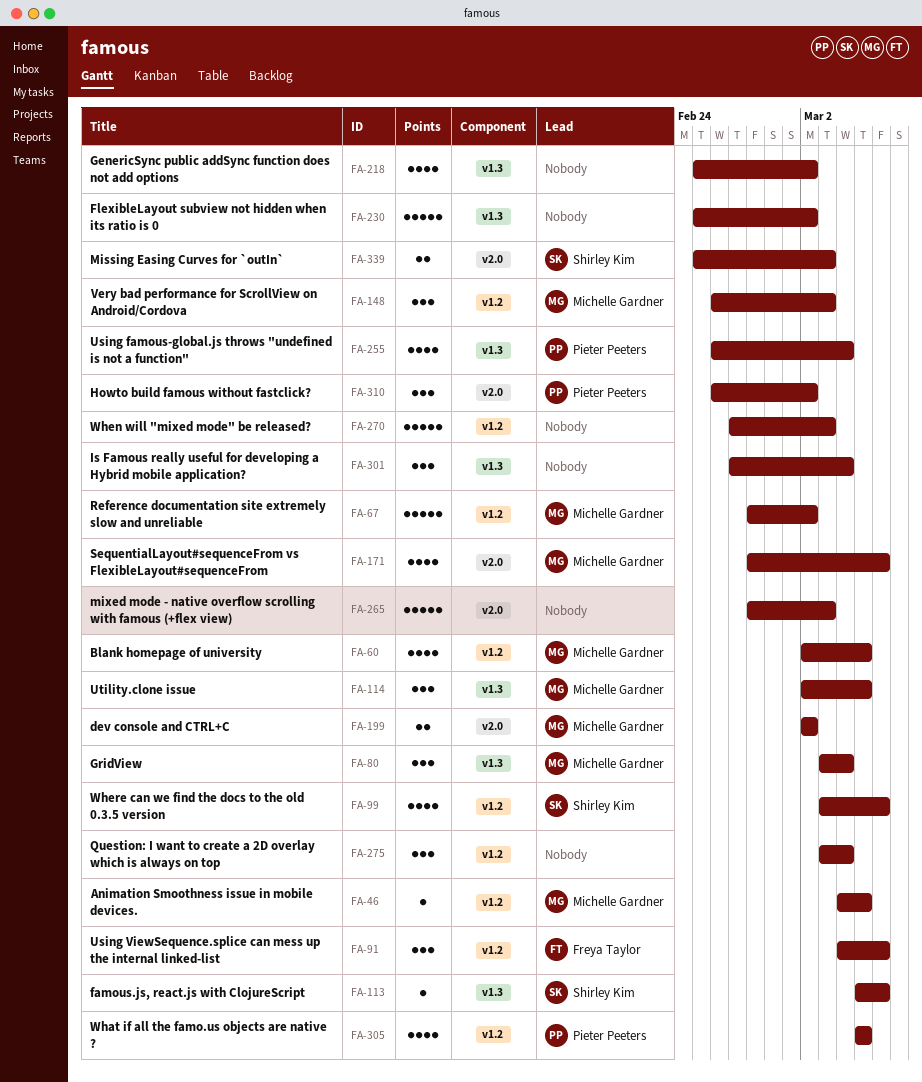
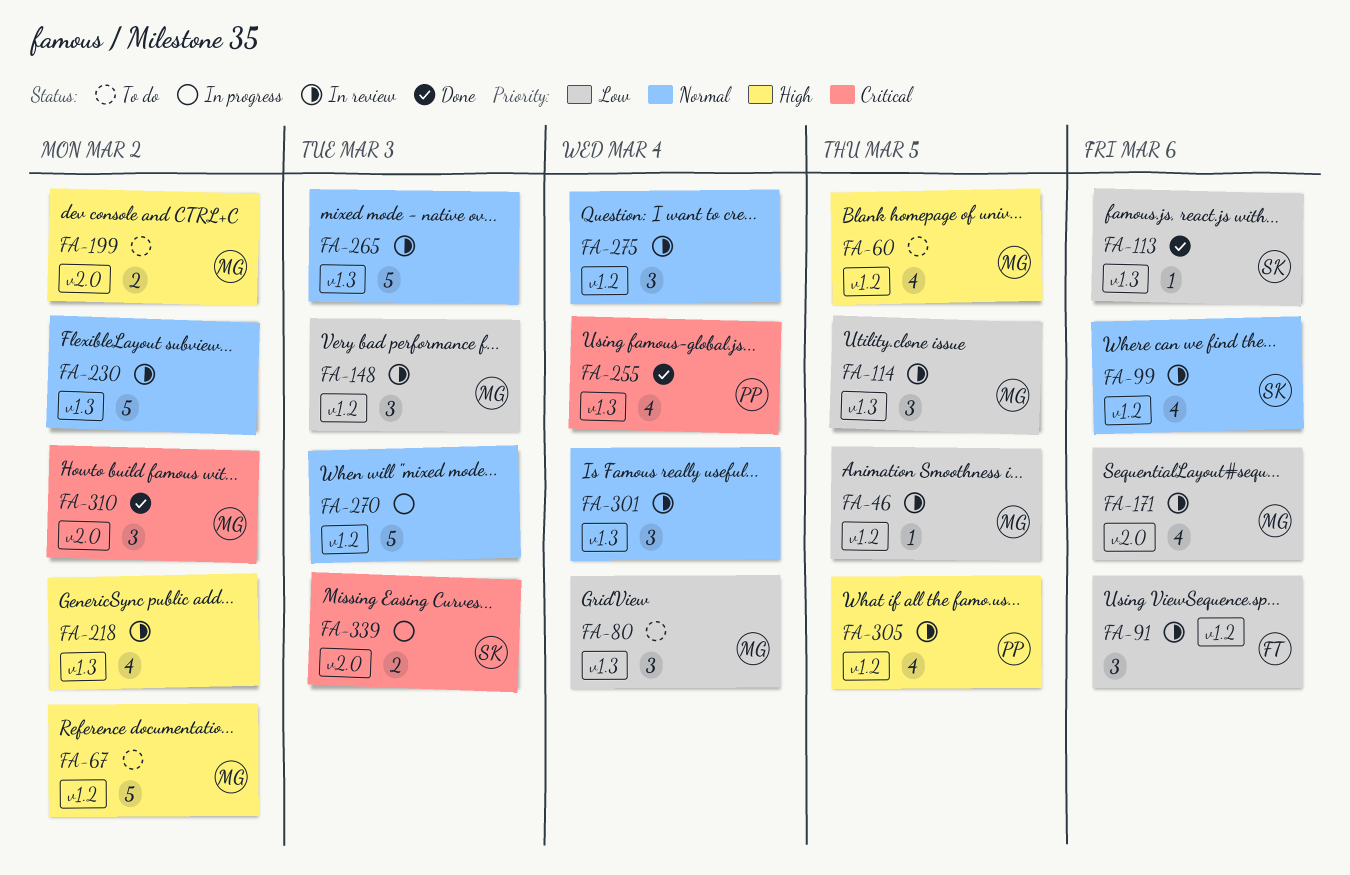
FA-265, label: v2.0 -> v1.3
FA-310, owner: Pieter Peeters -> Michelle Gardner

